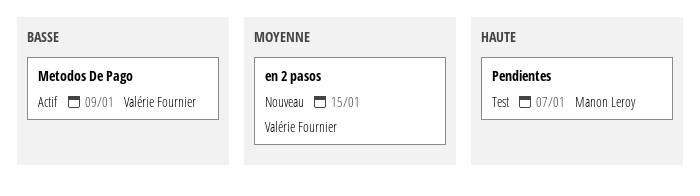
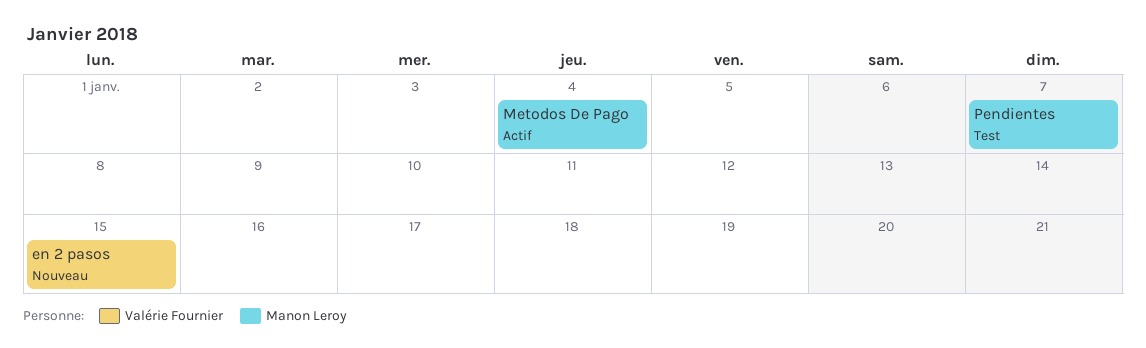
Metodos De Pago, owner: Valérie Fournier -> Manon Leroy
Metodos De Pago, due: Jan 9 -> Jan 4

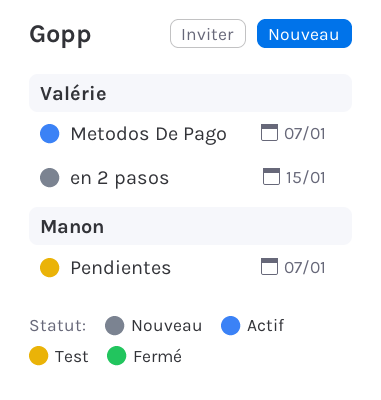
Metodos De Pago, owner: Manon Leroy -> Valérie Fournier
Metodos De Pago, due: Jan 4 -> Jan 7

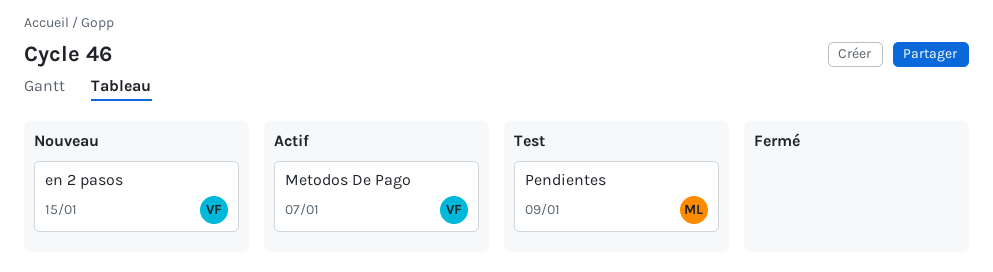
Pendientes, due: Jan 7 -> Jan 9

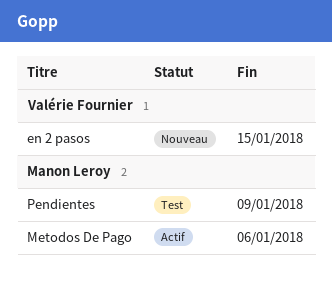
Metodos De Pago, owner: Valérie Fournier -> Manon Leroy
Metodos De Pago, due: Jan 7 -> Jan 6

